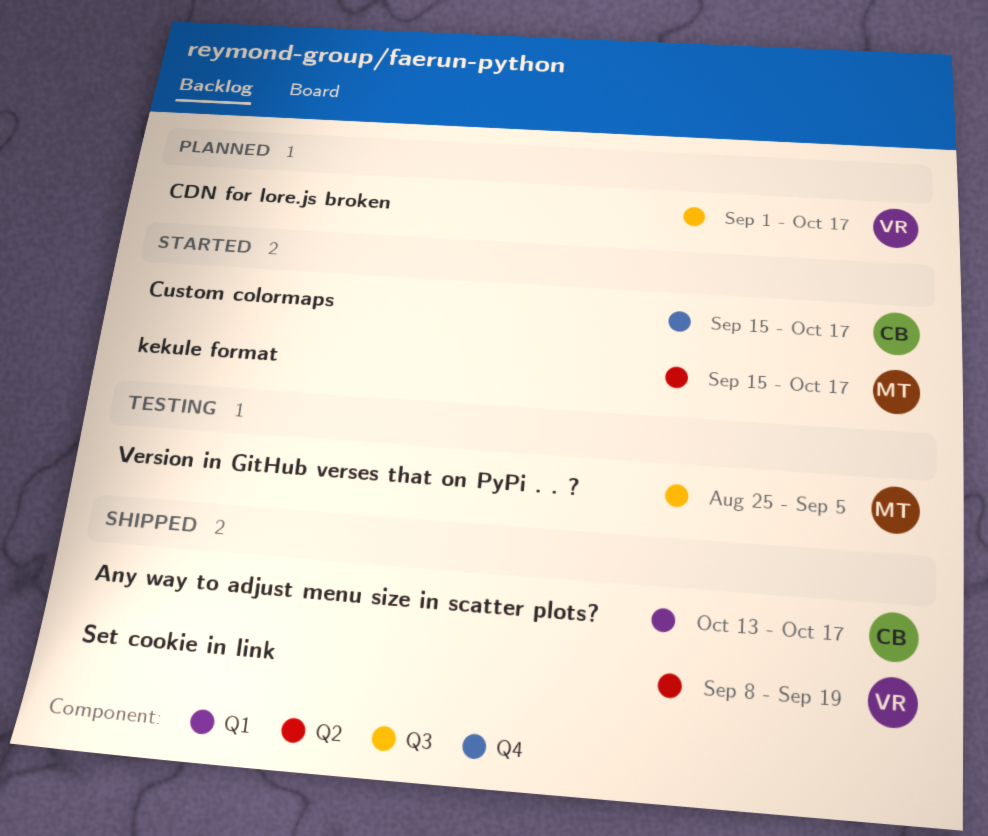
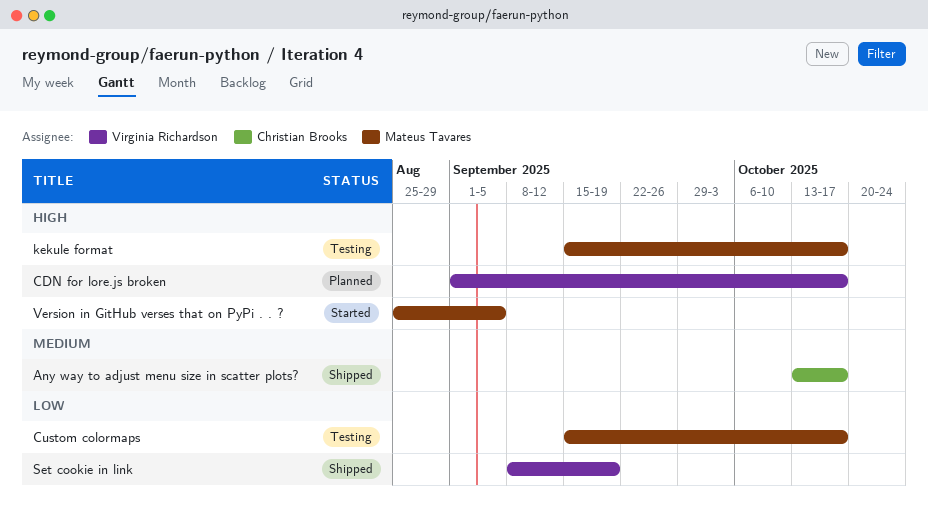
Custom colormaps, status: Started -> Testing
Custom colormaps, owner: Christian Brooks -> Mateus Tavares
kekule format, status: Started -> Testing
Version in GitHub verses that on PyPi . . ?, status: Testing -> Started

